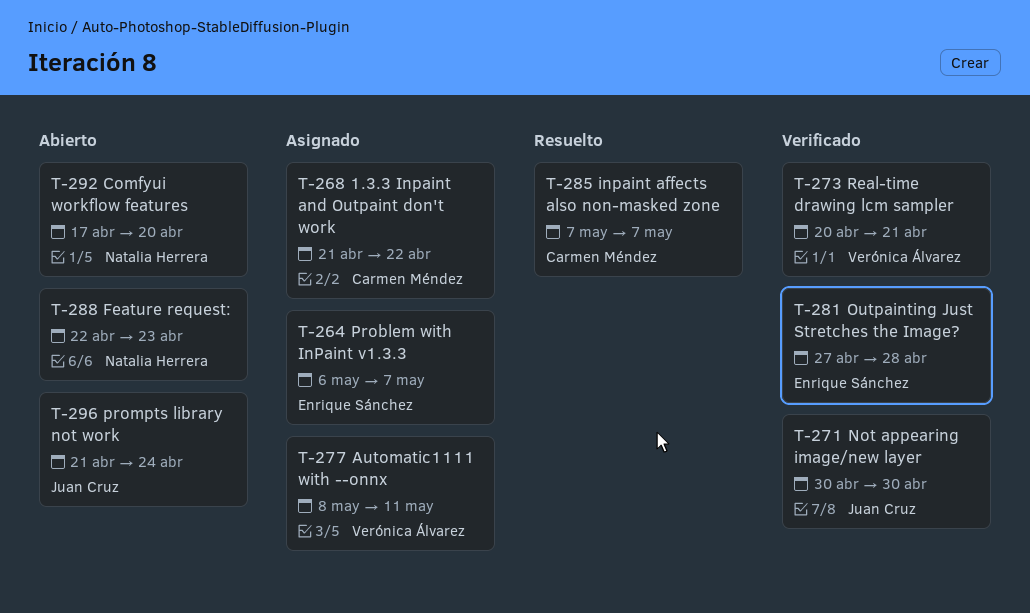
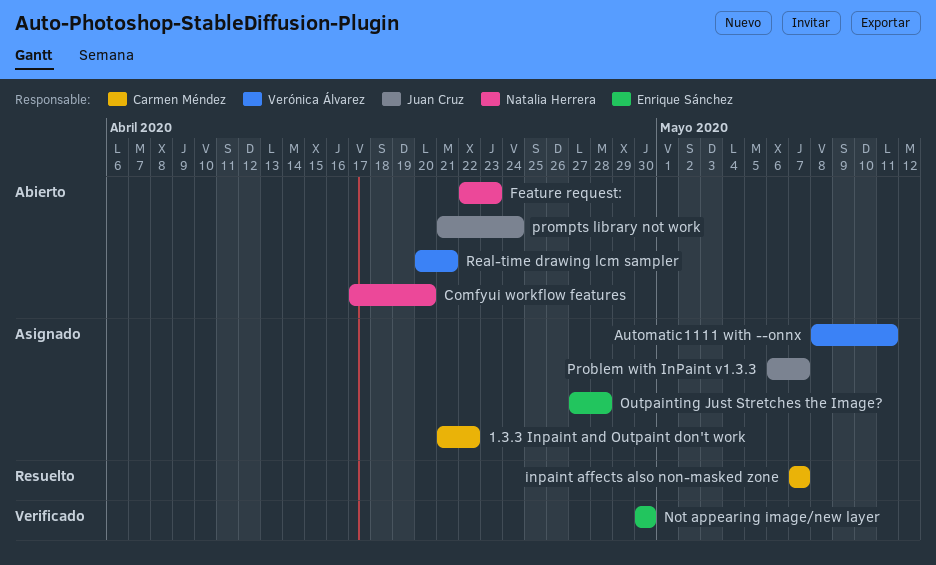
Not appearing image/new layer, owner: Juan Cruz -> Enrique Sánchez
Outpainting Just Stretches the Image?, status: Verificado -> Asignado
Problem with InPaint v1.3.3, owner: Enrique Sánchez -> Juan Cruz
Real-time drawing lcm sampler, status: Verificado -> Abierto

